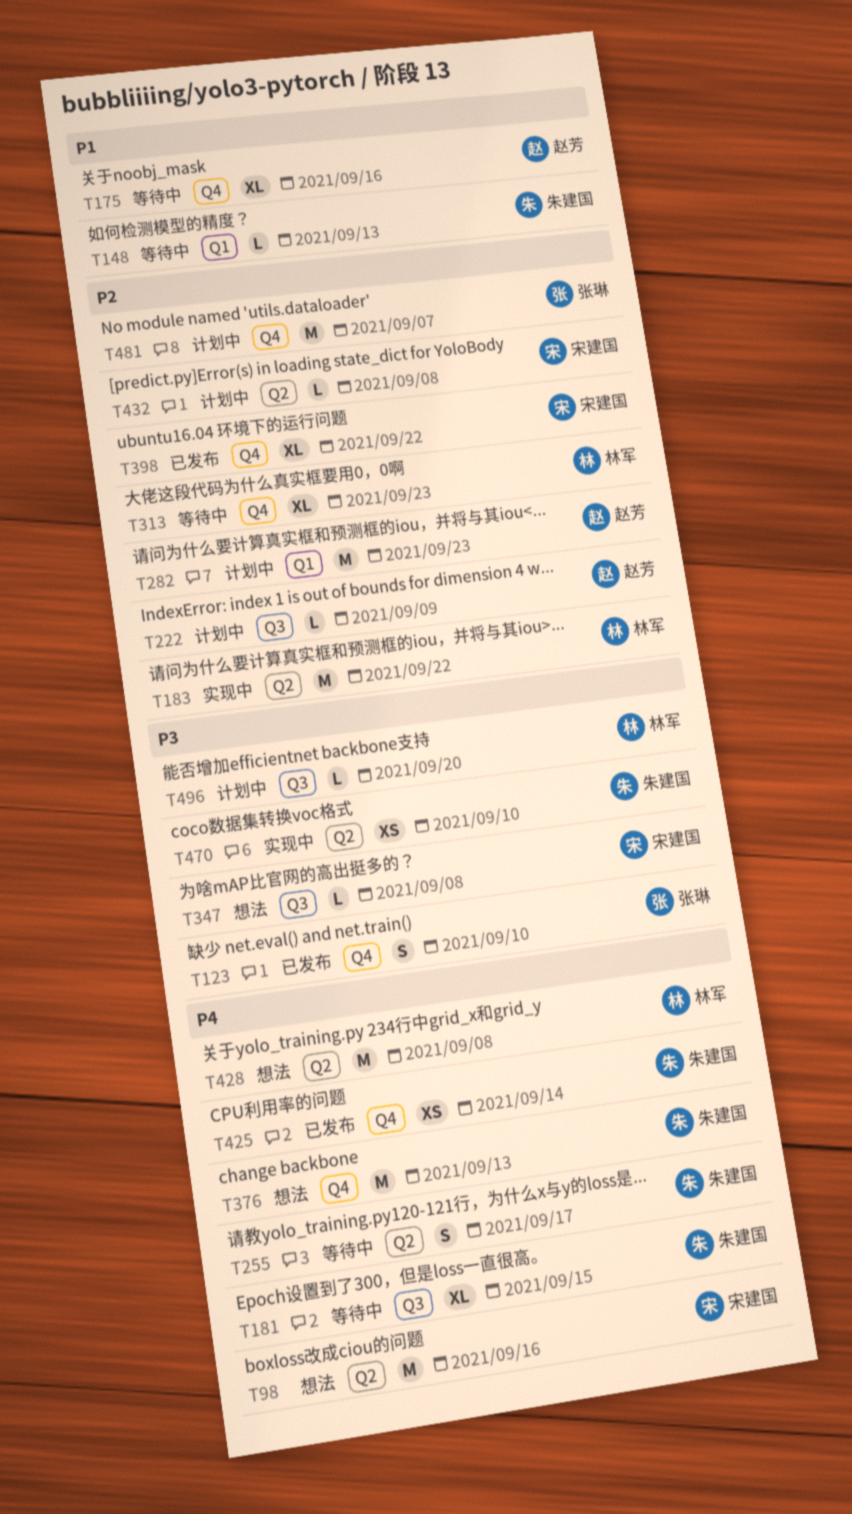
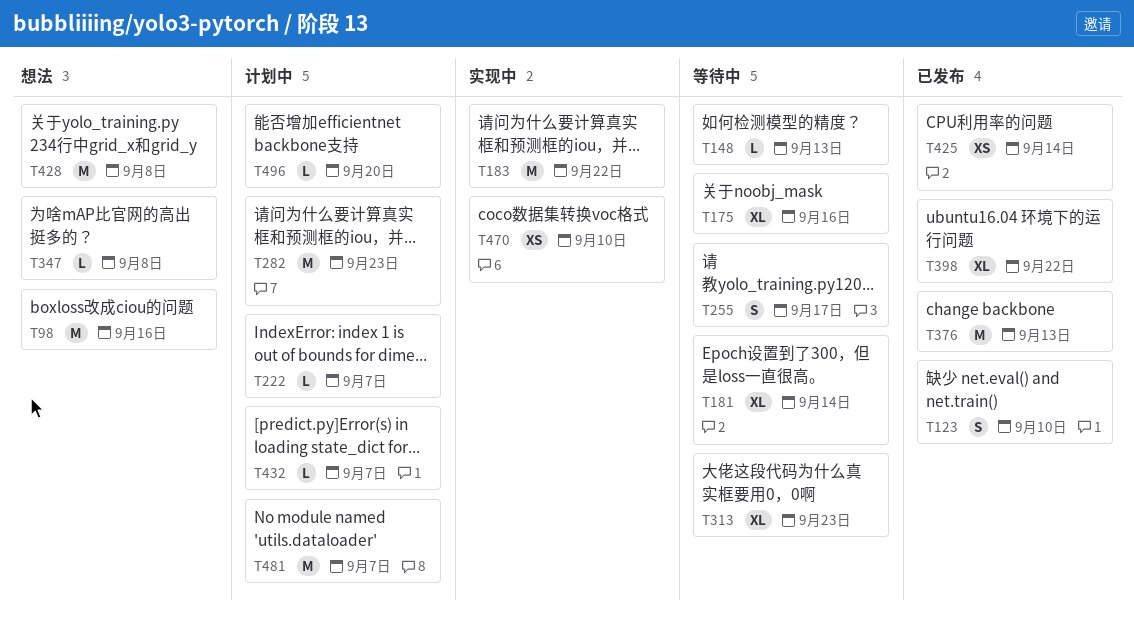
T181, due: Sep 15 -> Sep 14
T222, due: Sep 9 -> Sep 7
T376, status: 想法 -> 已发布
T432, due: Sep 8 -> Sep 7

